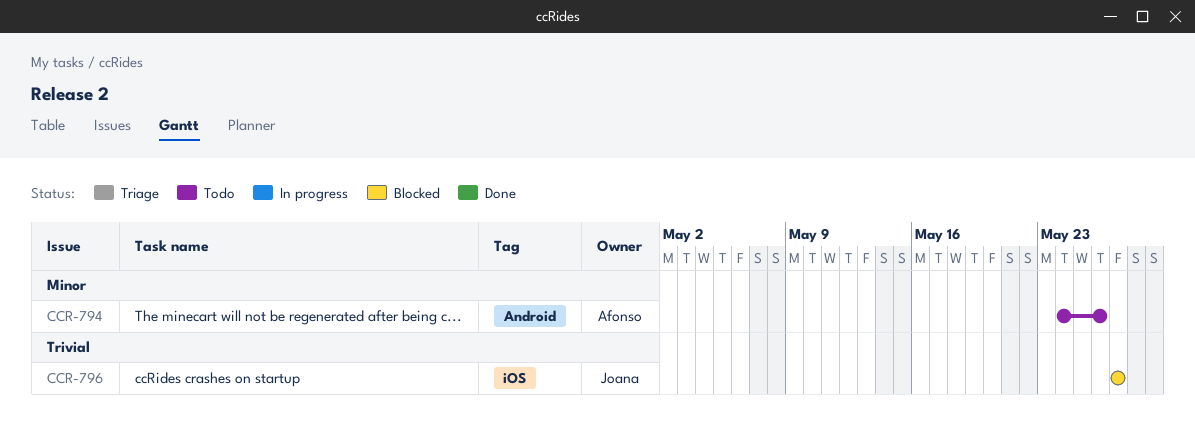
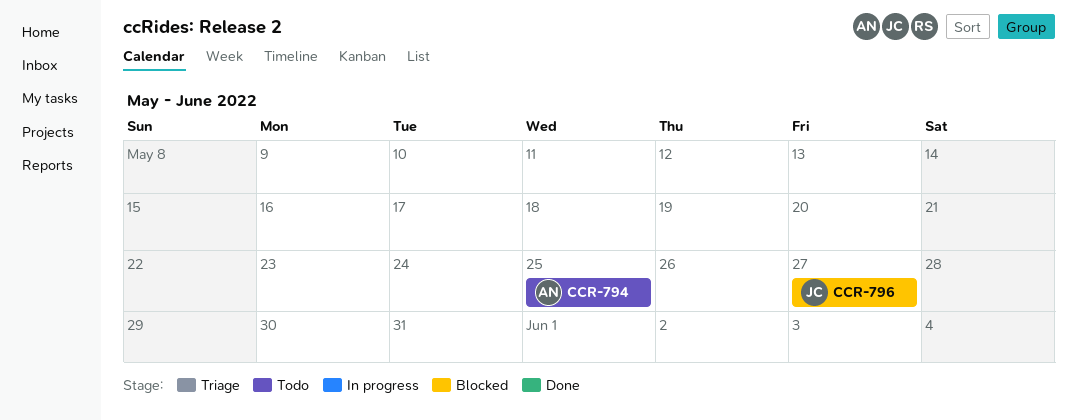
CCR-794, start: May 24 -> May 25
CCR-794, due: May 26 -> May 25

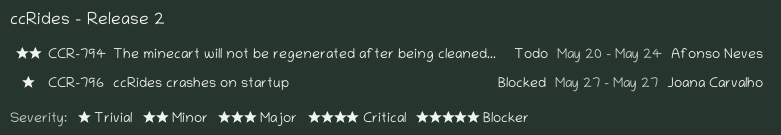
CCR-794, start: May 25 -> May 20
CCR-794, due: May 25 -> May 24

